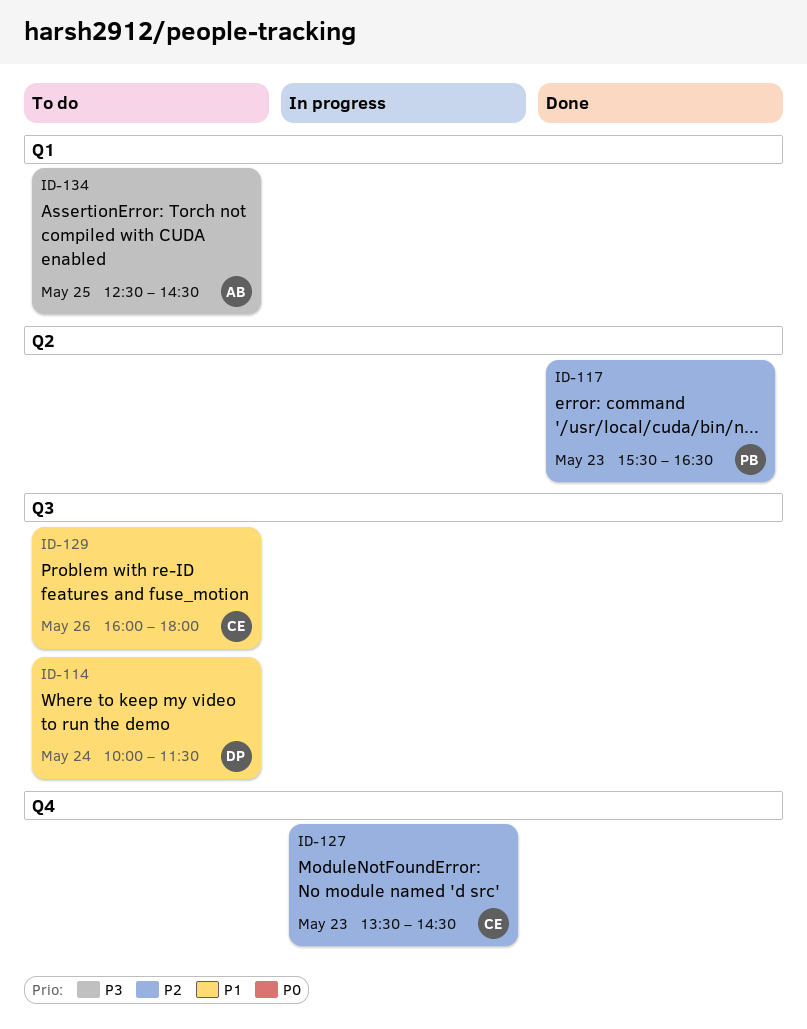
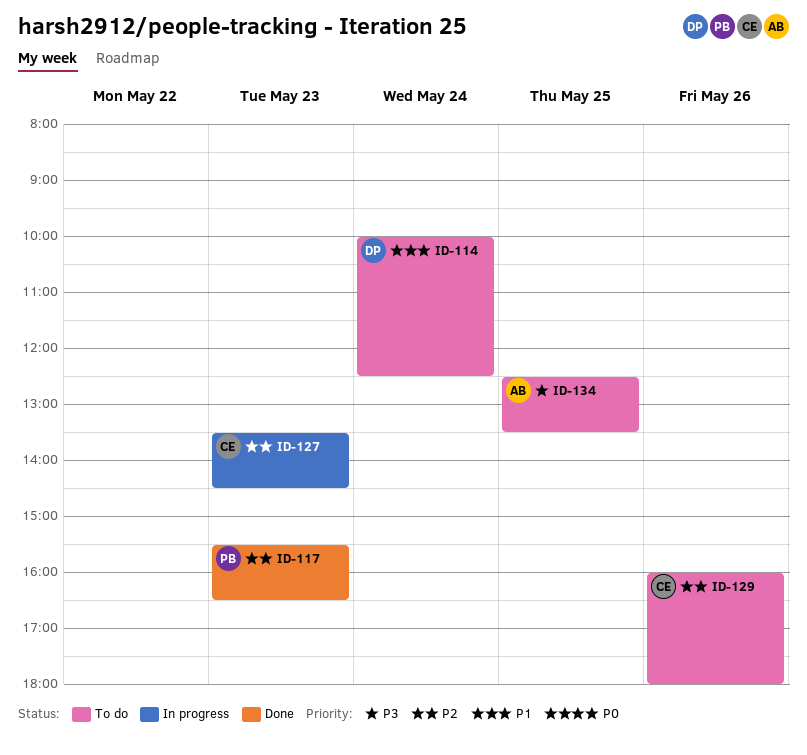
ID-114, ends: 11:30 -> 12:30
ID-129, priority: P1 -> P2
ID-134, ends: 14:30 -> 13:30

